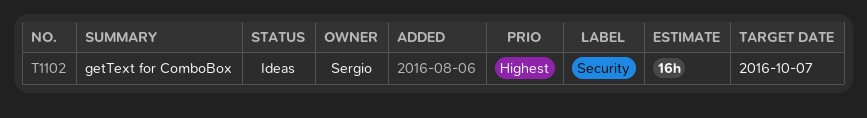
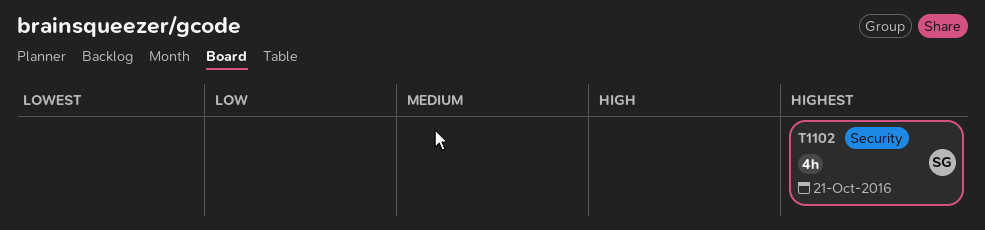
T1102, estimate: 16h -> 4h
T1102, due: Oct 7 -> Oct 21

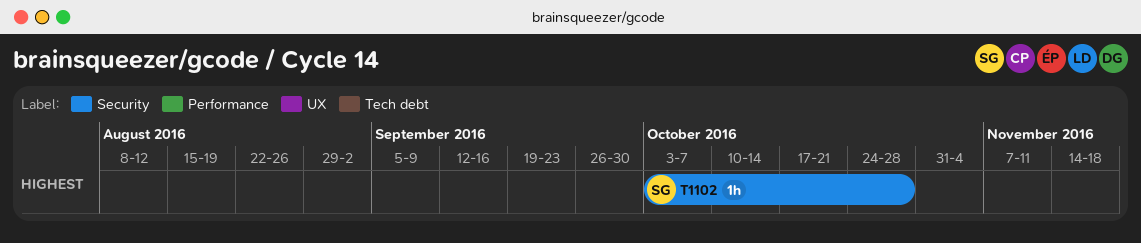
T1102, estimate: 4h -> 1h
T1102, due: Oct 21 -> Oct 28

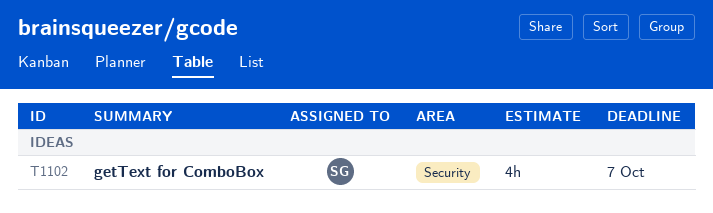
T1102, estimate: 1h -> 4h
T1102, due: Oct 28 -> Oct 7

